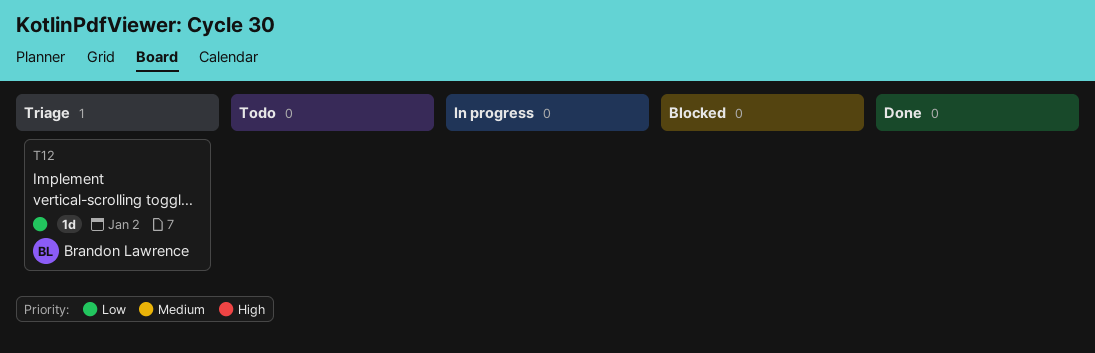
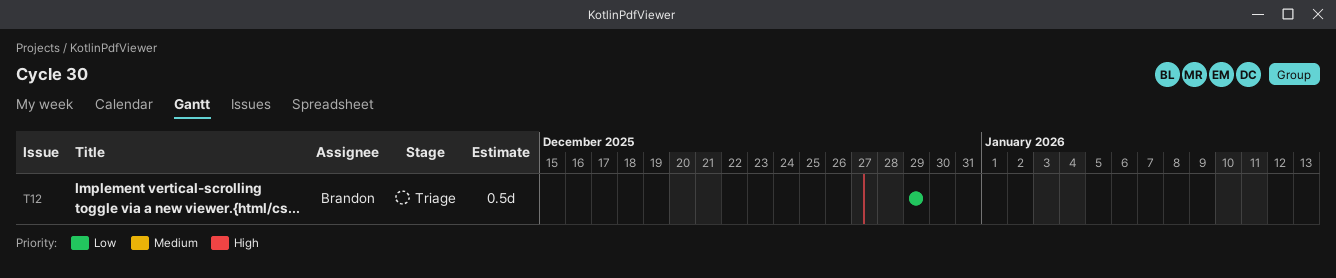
T12, estimate: 1d -> 0.5d
T12, due: Jan 2 -> Dec 29

